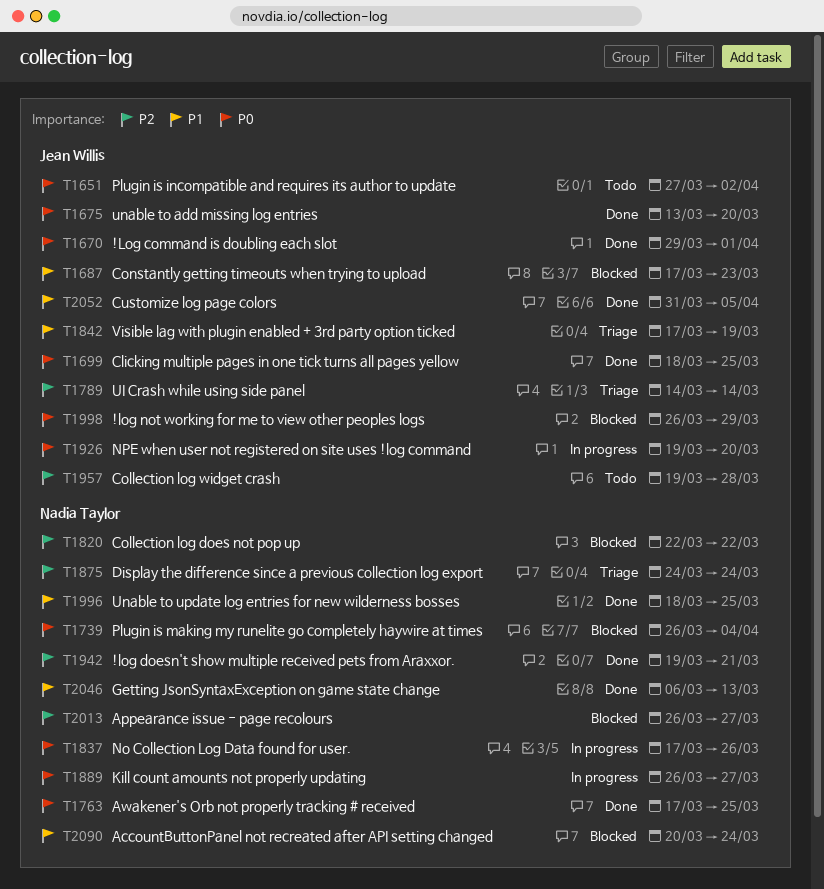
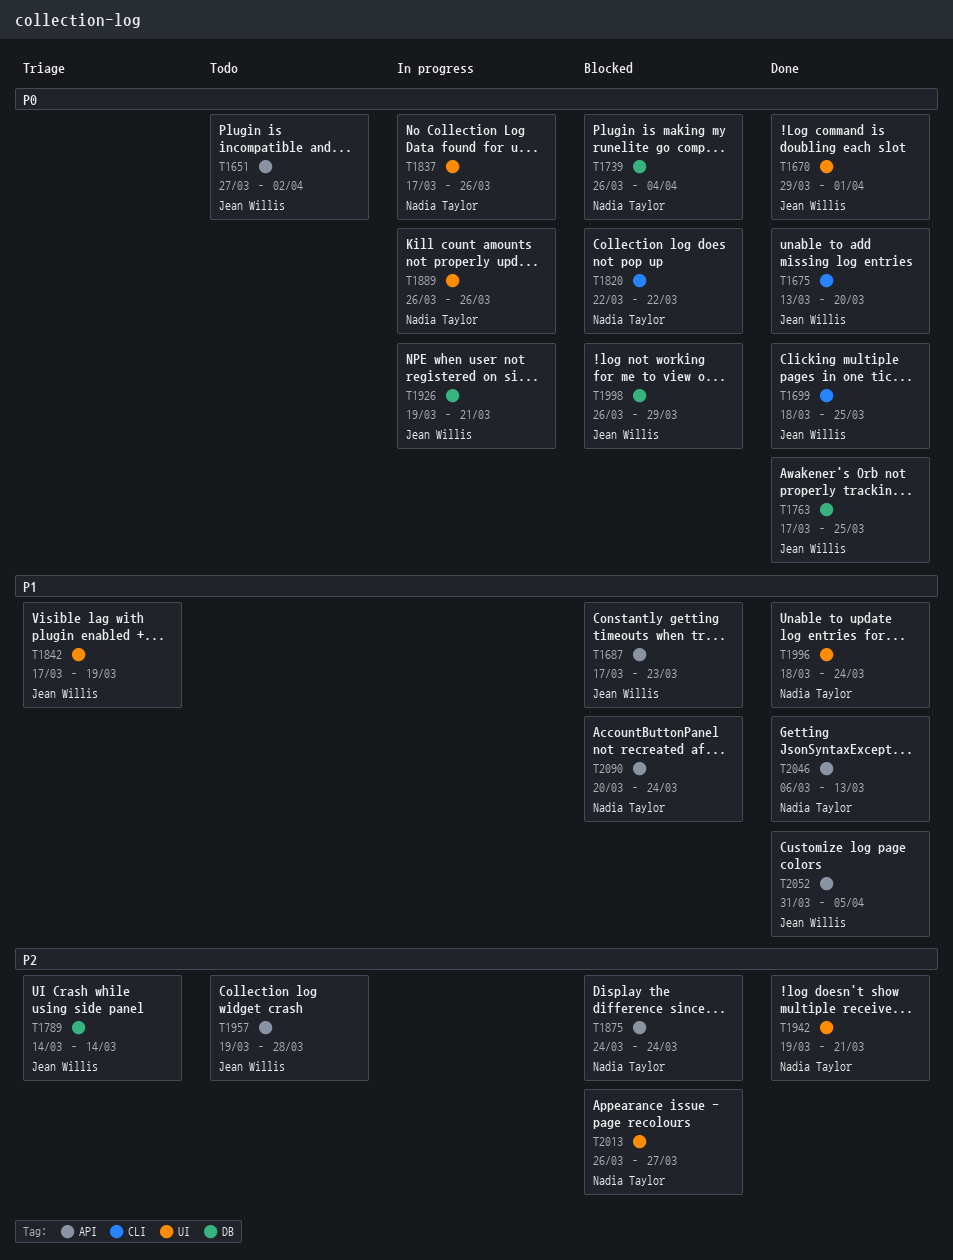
T1763, owner: Nadia Taylor -> Jean Willis
T1820, priority: P2 -> P0
T1875, status: Triage -> Blocked
T1889, due: Mar 27 -> Mar 26
T1926, due: Mar 20 -> Mar 21
T1996, due: Mar 25 -> Mar 24

